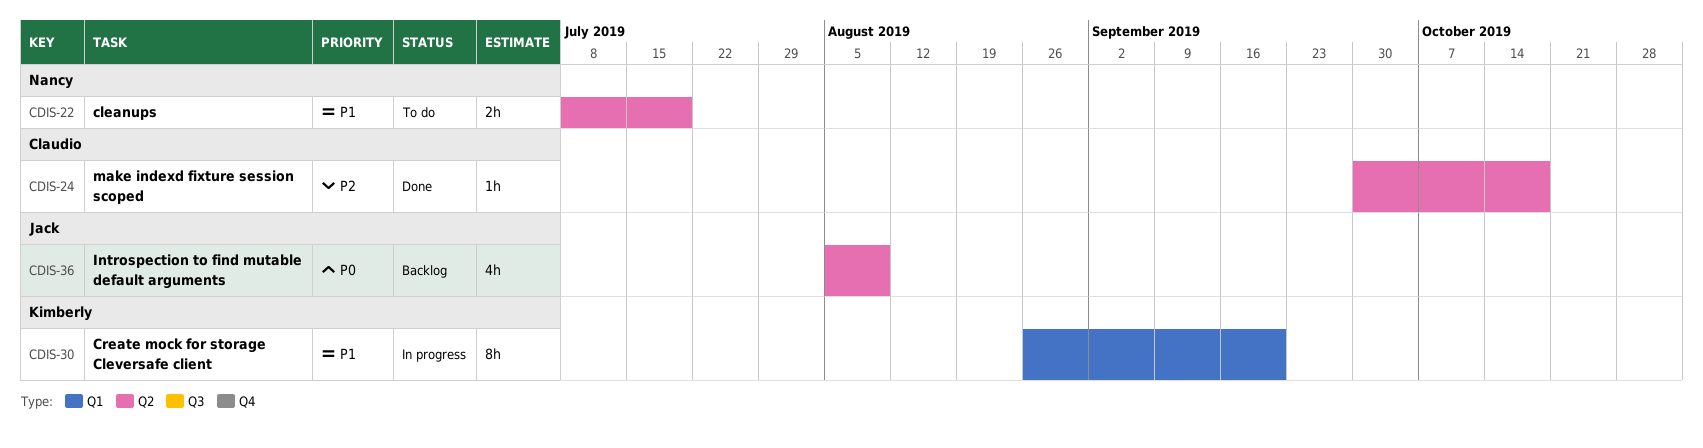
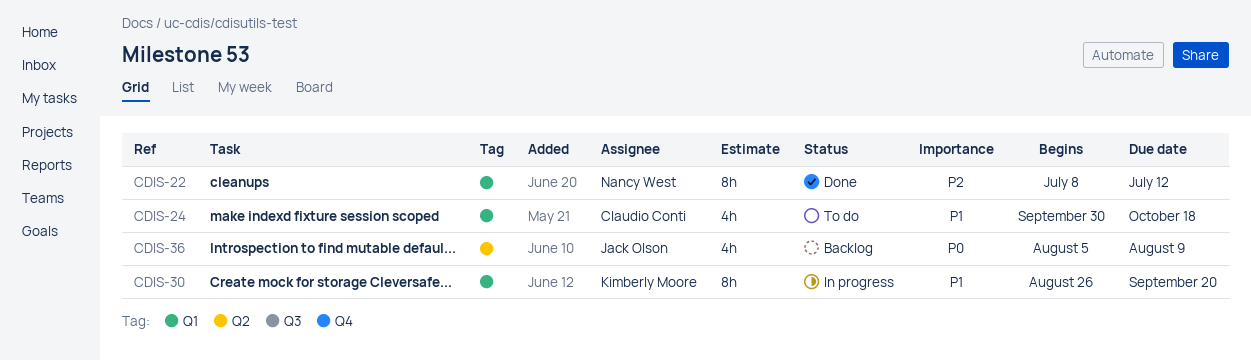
CDIS-22, status: To do -> Done
CDIS-22, priority: P1 -> P2
CDIS-22, label: Q2 -> Q1
CDIS-22, estimate: 2h -> 8h
CDIS-22, due: Jul 19 -> Jul 12
CDIS-24, status: Done -> To do
CDIS-24, priority: P2 -> P1
CDIS-24, label: Q2 -> Q1
CDIS-24, estimate: 1h -> 4h

